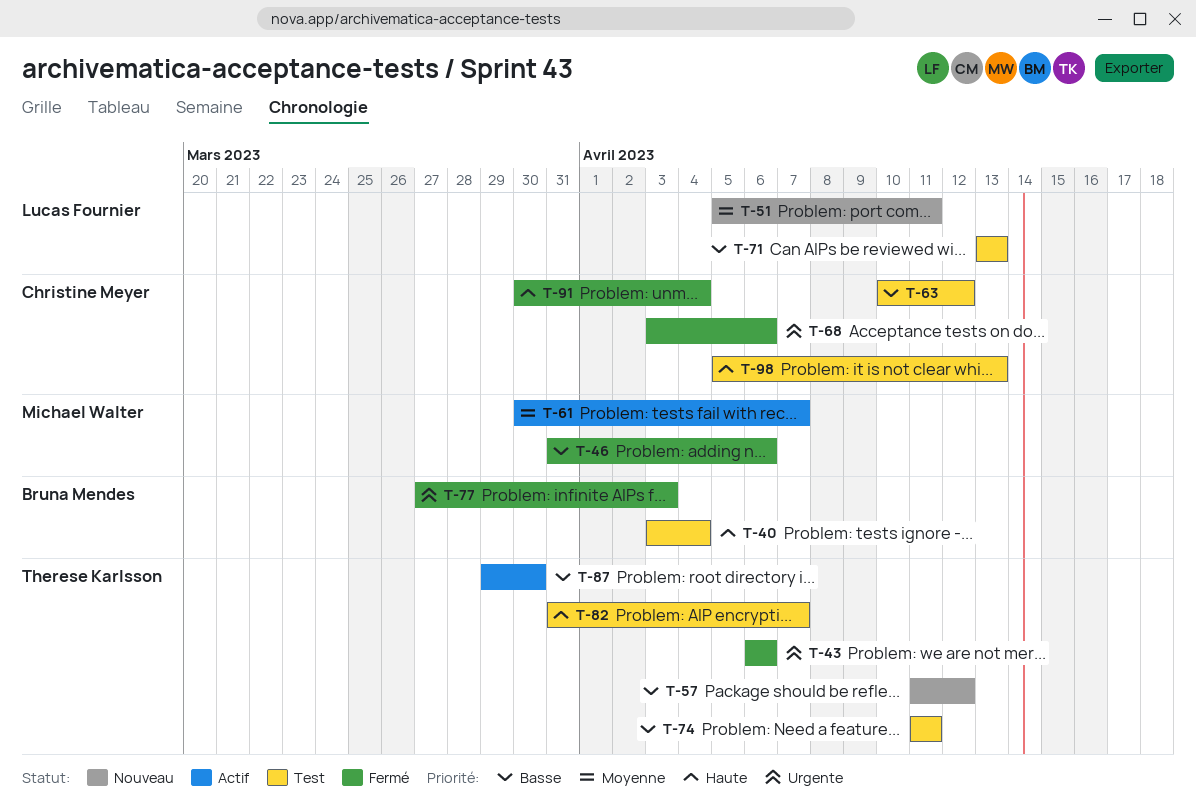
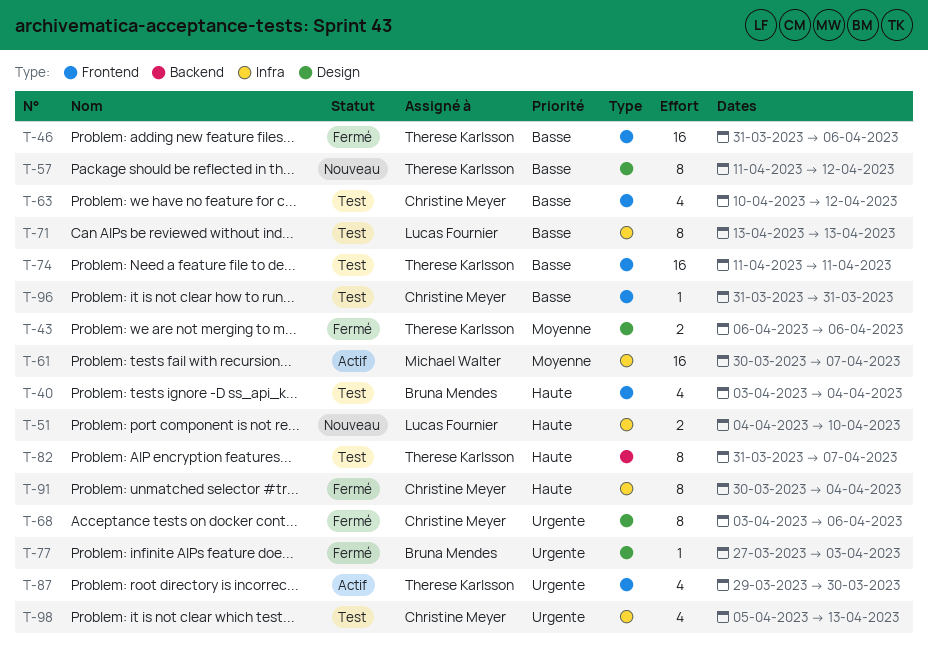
T-43, priority: Urgente -> Moyenne
T-46, owner: Michael Walter -> Therese Karlsson
T-51, priority: Moyenne -> Haute
T-51, start: Apr 5 -> Apr 4
T-51, due: Apr 11 -> Apr 10
T-87, priority: Basse -> Urgente
T-96: none -> present
T-98, priority: Haute -> Urgente

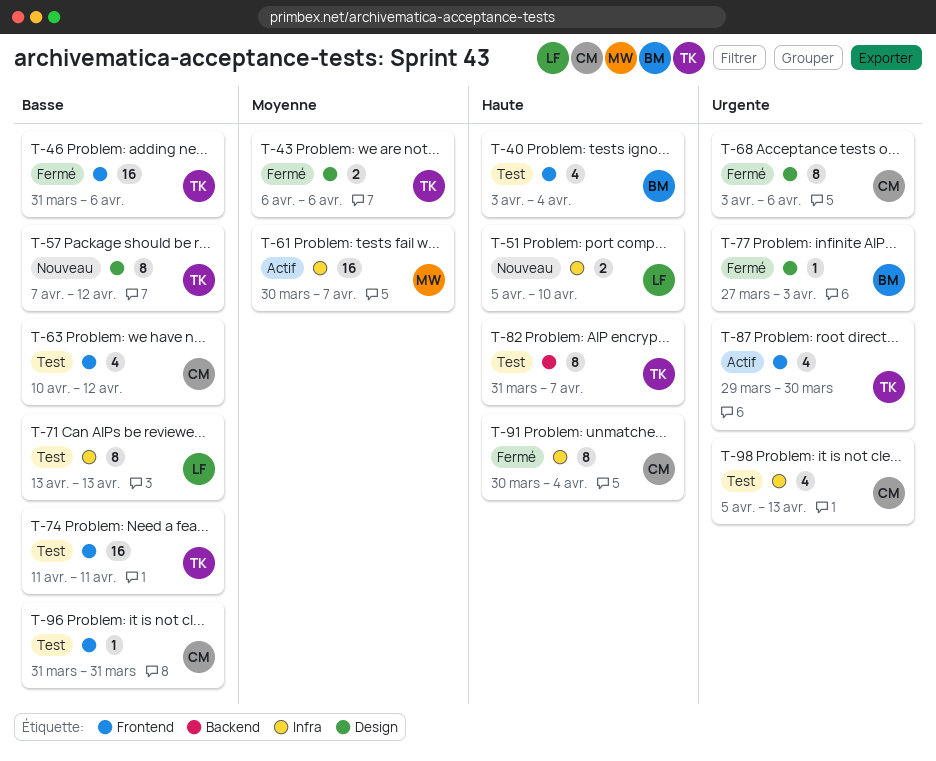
T-51, start: Apr 4 -> Apr 5
T-57, start: Apr 11 -> Apr 7

